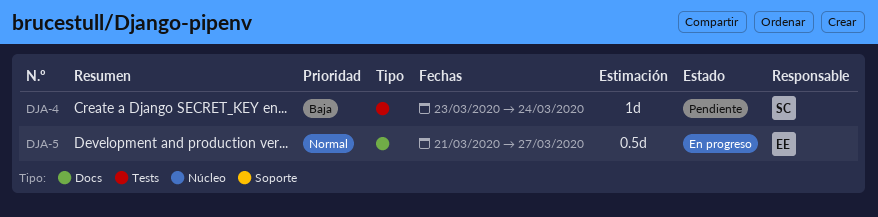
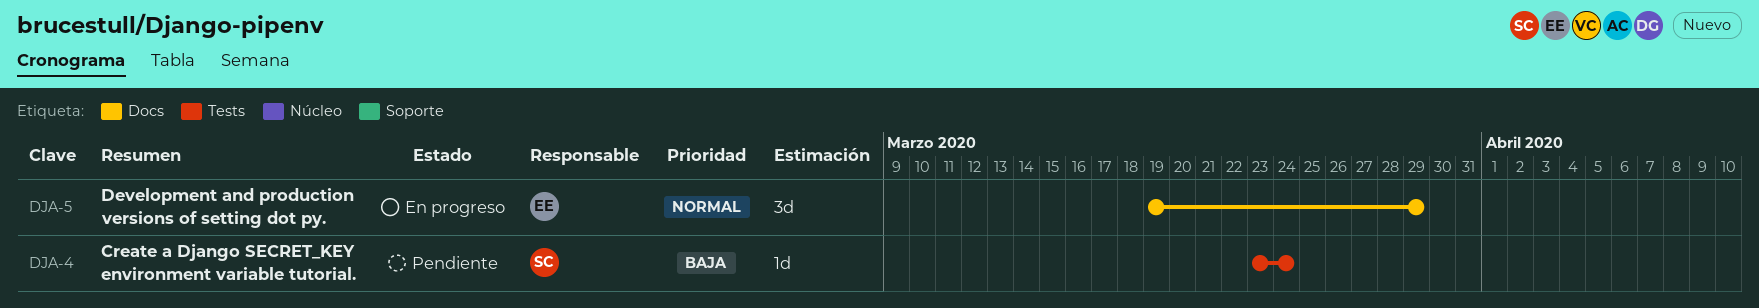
DJA-5, estimate: 0.5d -> 3d
DJA-5, start: Mar 21 -> Mar 19
DJA-5, due: Mar 27 -> Mar 29

